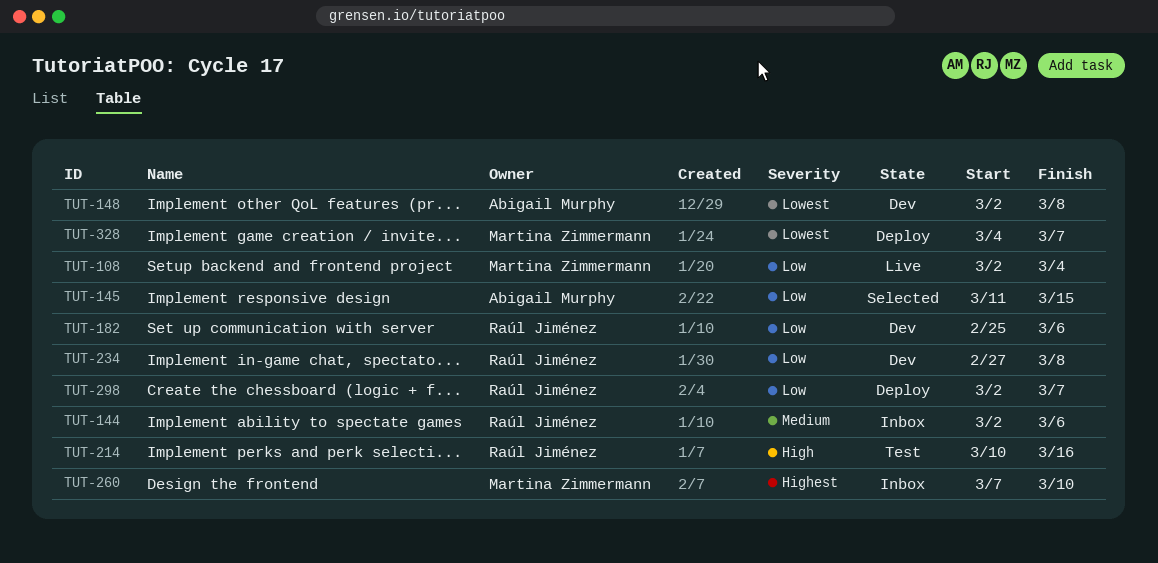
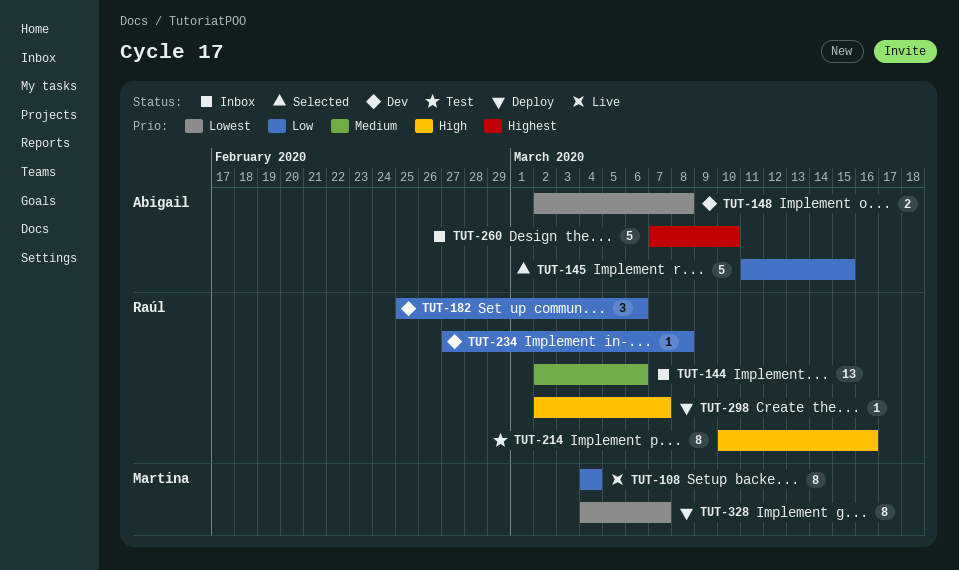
TUT-108, start: Mar 2 -> Mar 4
TUT-260, owner: Martina Zimmermann -> Abigail Murphy
TUT-298, priority: Low -> High

